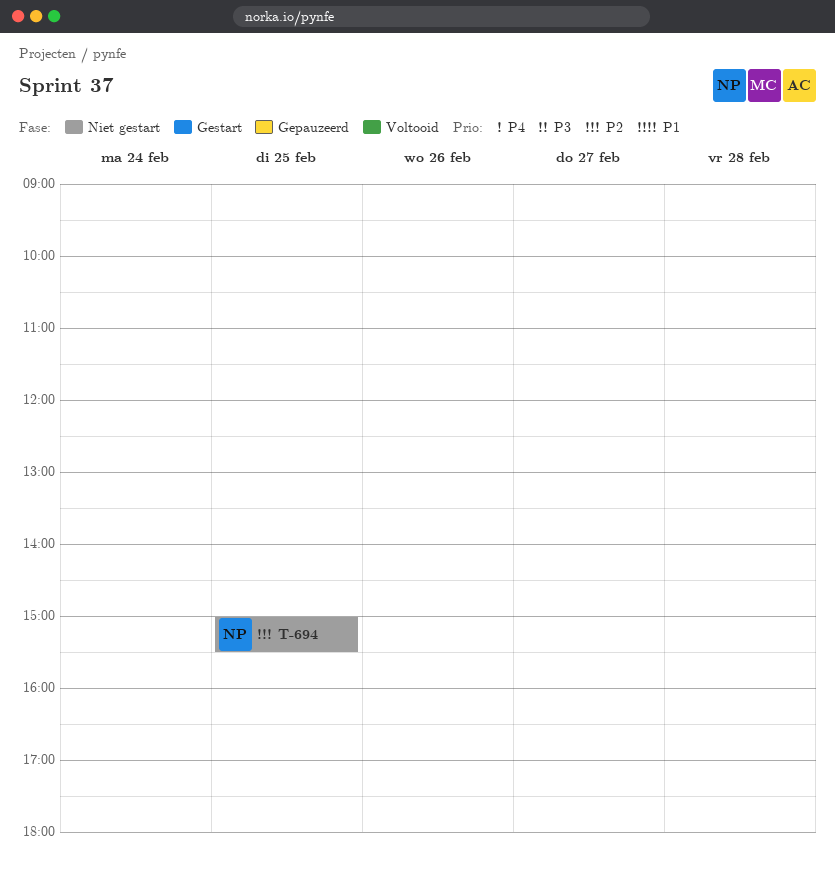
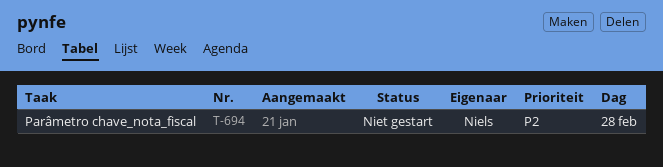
T-694, day: Feb 25 -> Feb 28

